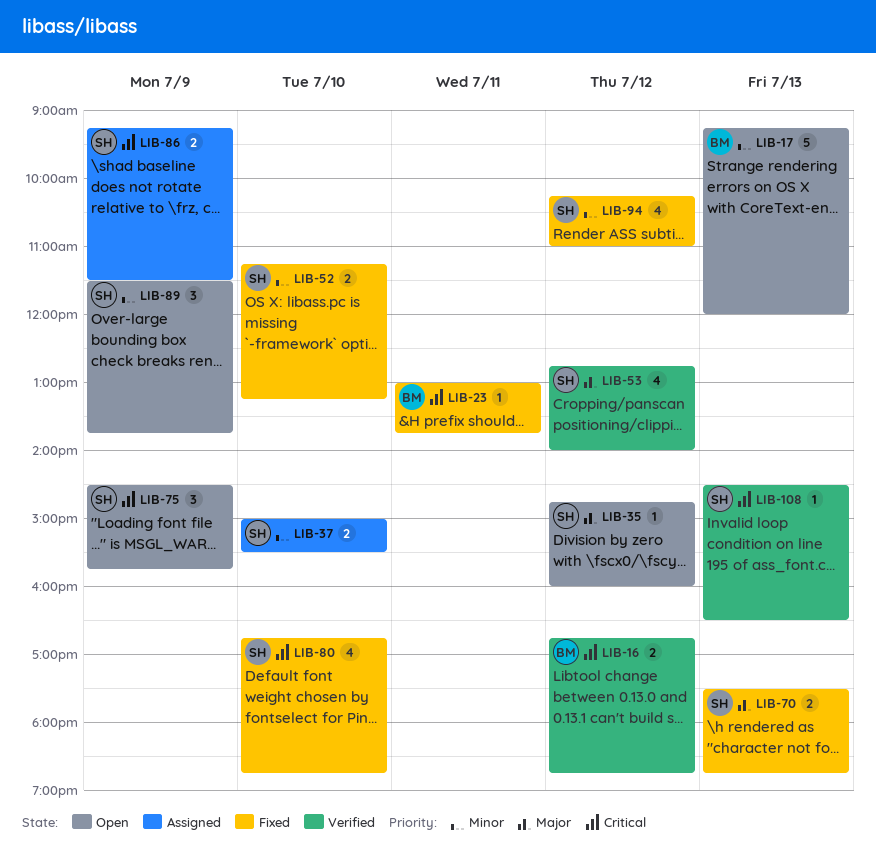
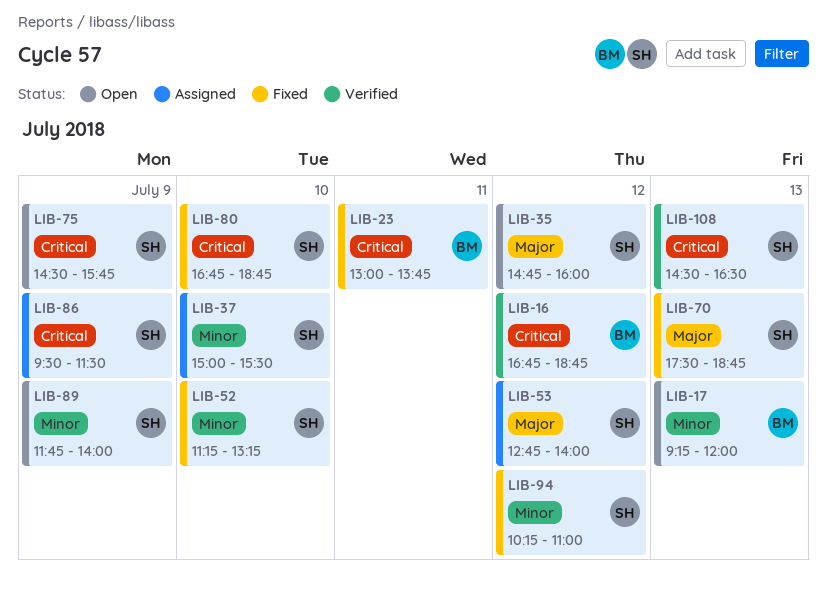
LIB-53, status: Verified -> Assigned
LIB-86, begins: 09:15 -> 09:30
LIB-89, begins: 11:30 -> 11:45
LIB-89, ends: 13:45 -> 14:00

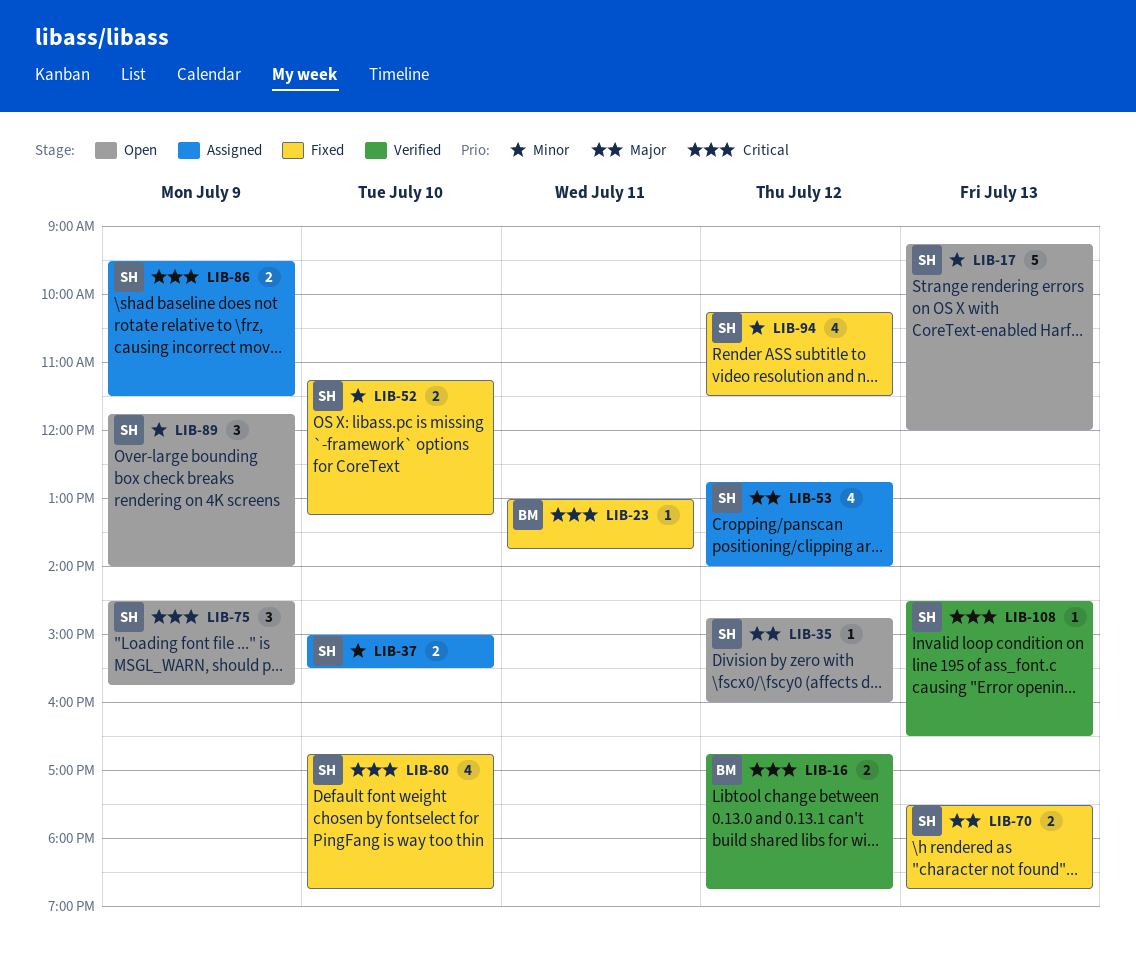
LIB-17, owner: BM -> SH
LIB-94, ends: 11:00 -> 11:30

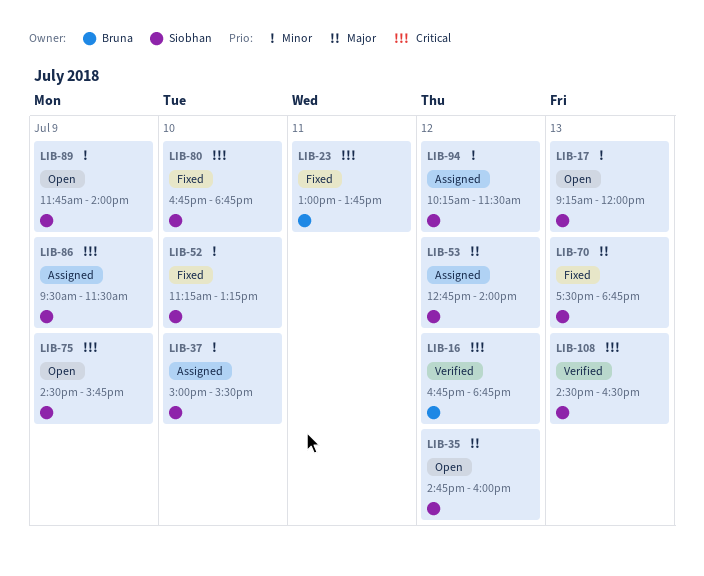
LIB-94, status: Fixed -> Assigned

